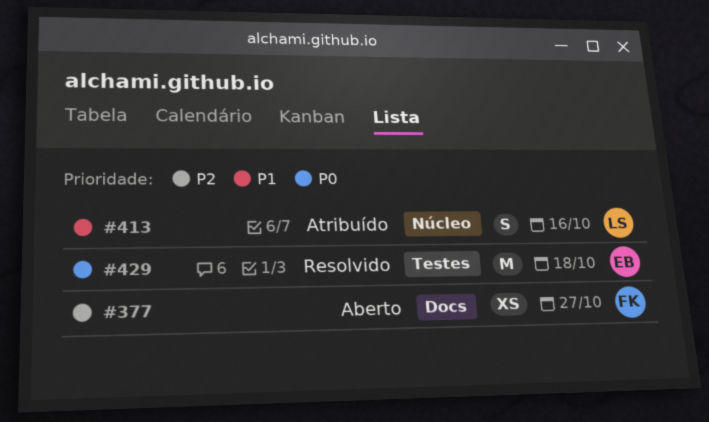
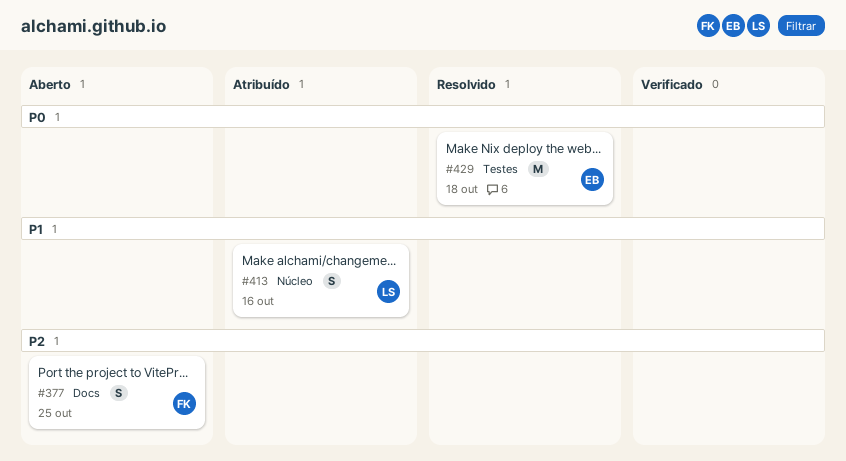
#377, estimate: XS -> S
#377, due: Oct 27 -> Oct 25

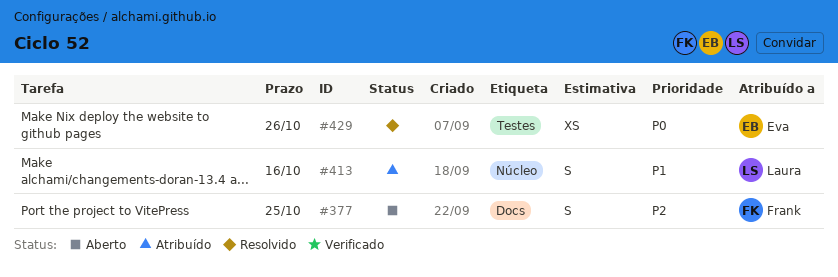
#429, estimate: M -> XS
#429, due: Oct 18 -> Oct 26

